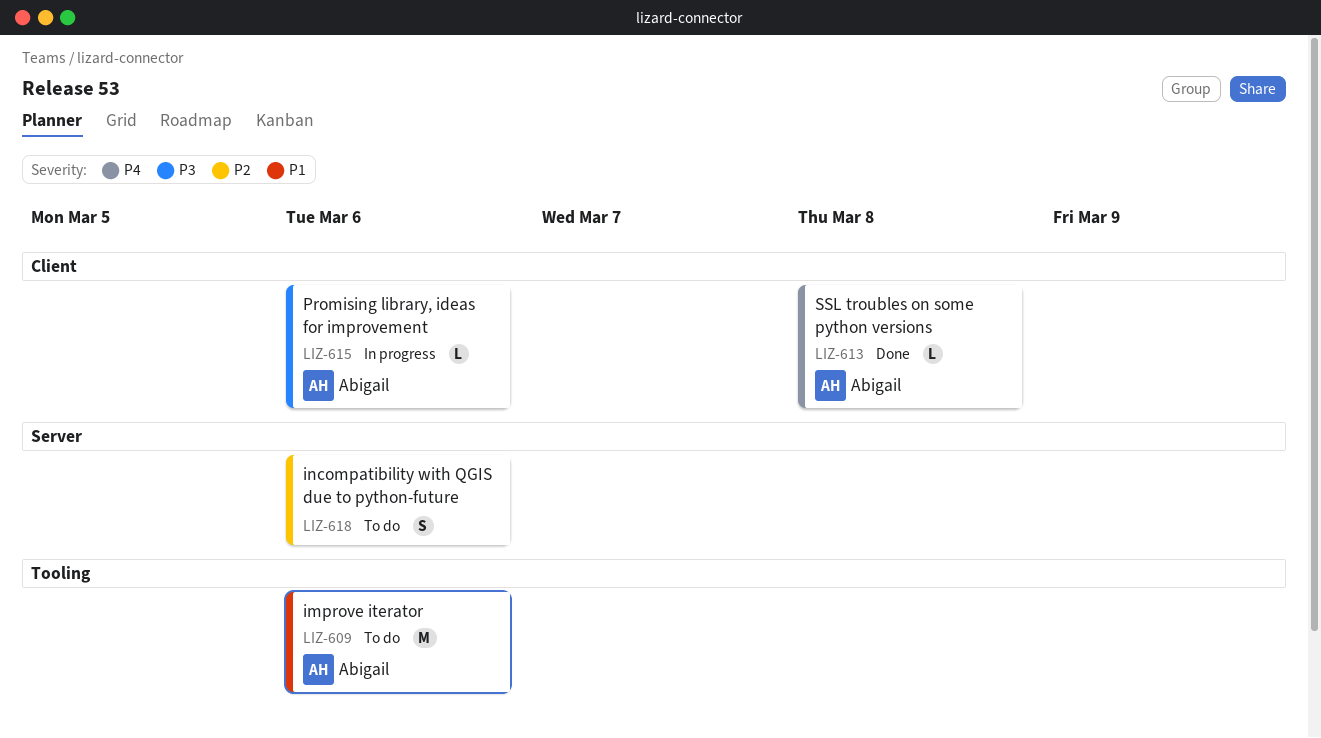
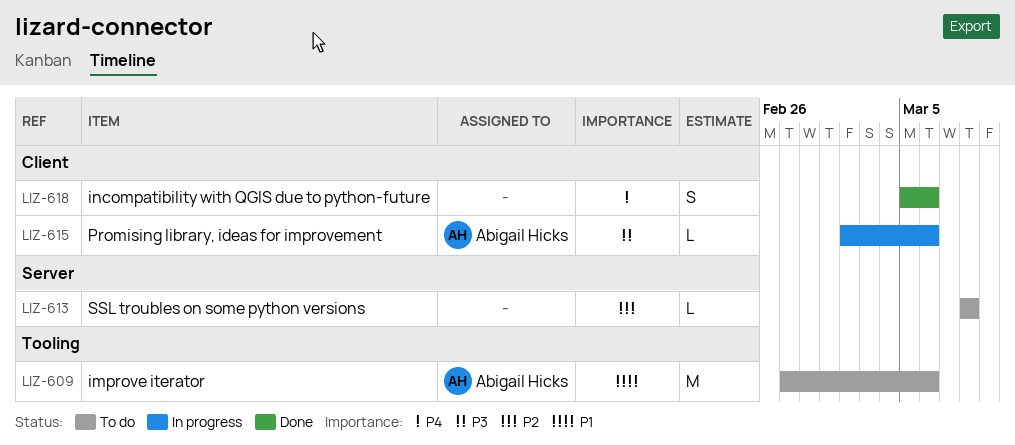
LIZ-613, status: Done -> To do
LIZ-613, owner: Abigail Hicks -> none
LIZ-613, priority: P4 -> P2
LIZ-613, label: Client -> Server
LIZ-618, status: To do -> Done
LIZ-618, priority: P2 -> P4
LIZ-618, label: Server -> Client

